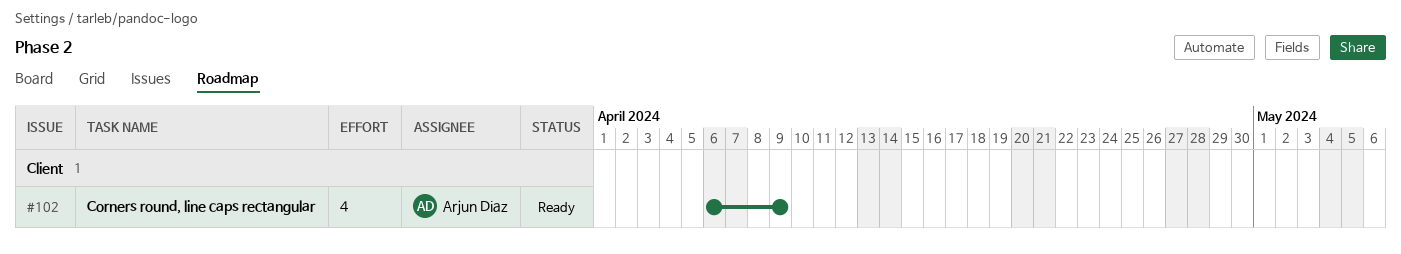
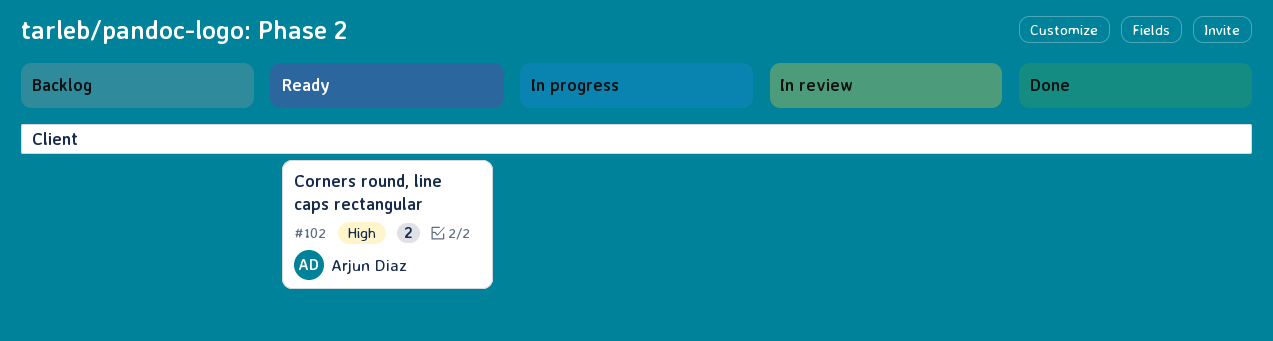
#102, estimate: 4 -> 2

